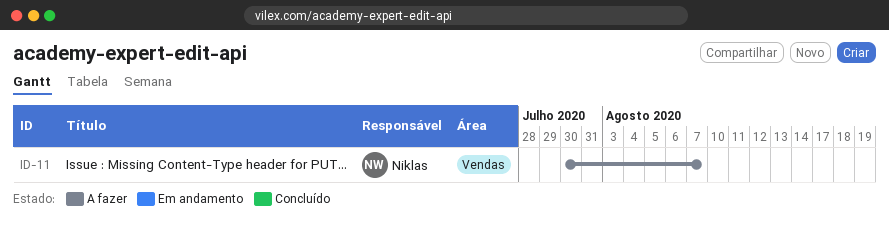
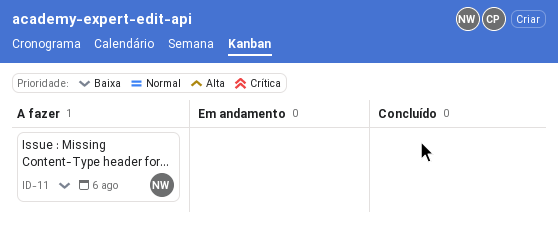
ID-11, due: Aug 7 -> Aug 6

